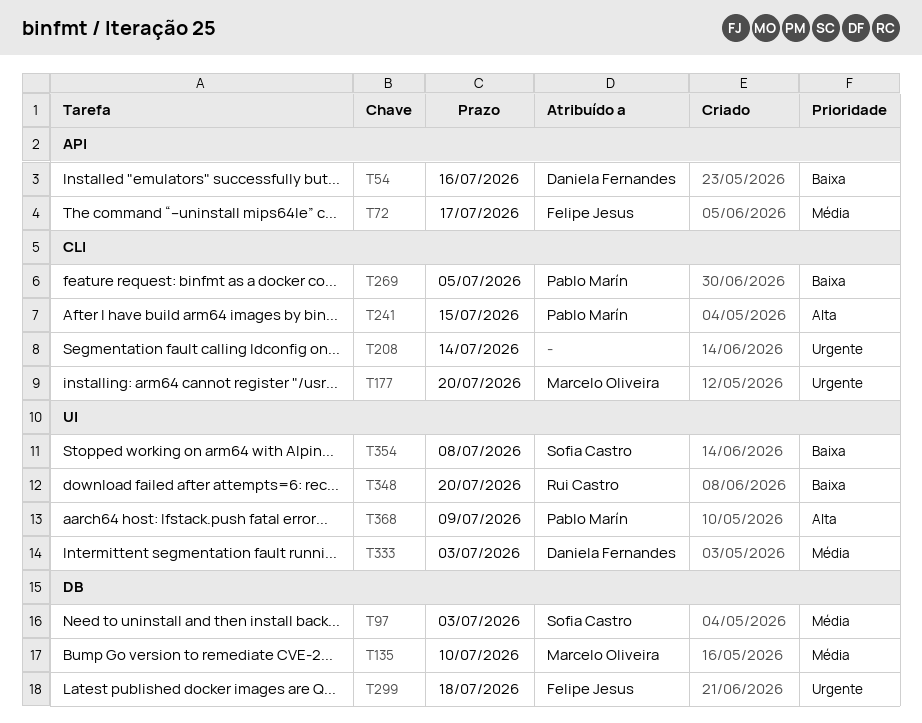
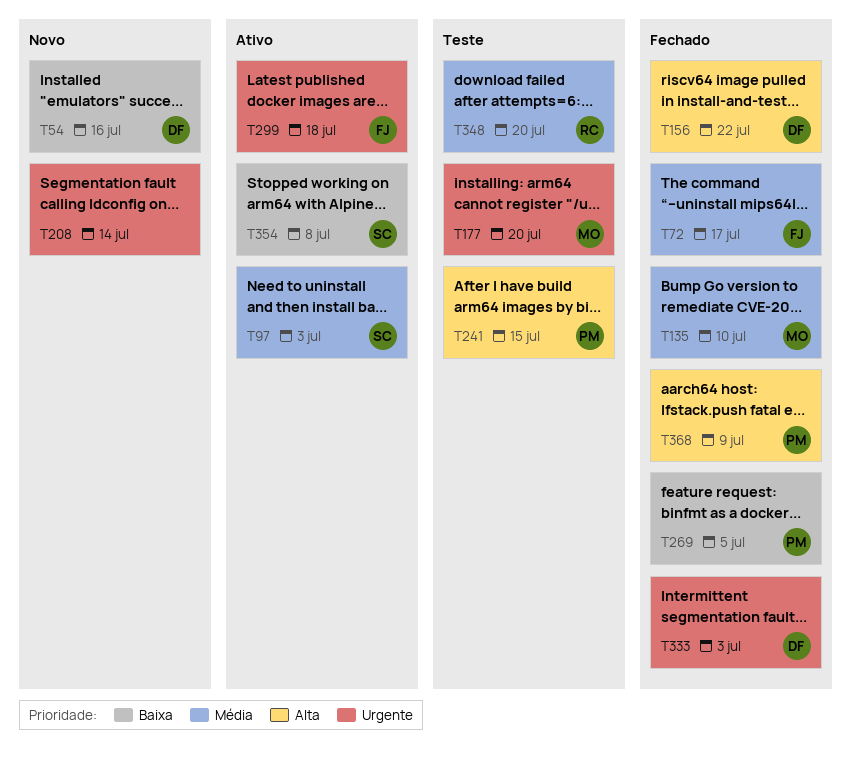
T156: none -> present
T333, priority: Média -> Urgente
T348, priority: Baixa -> Média

